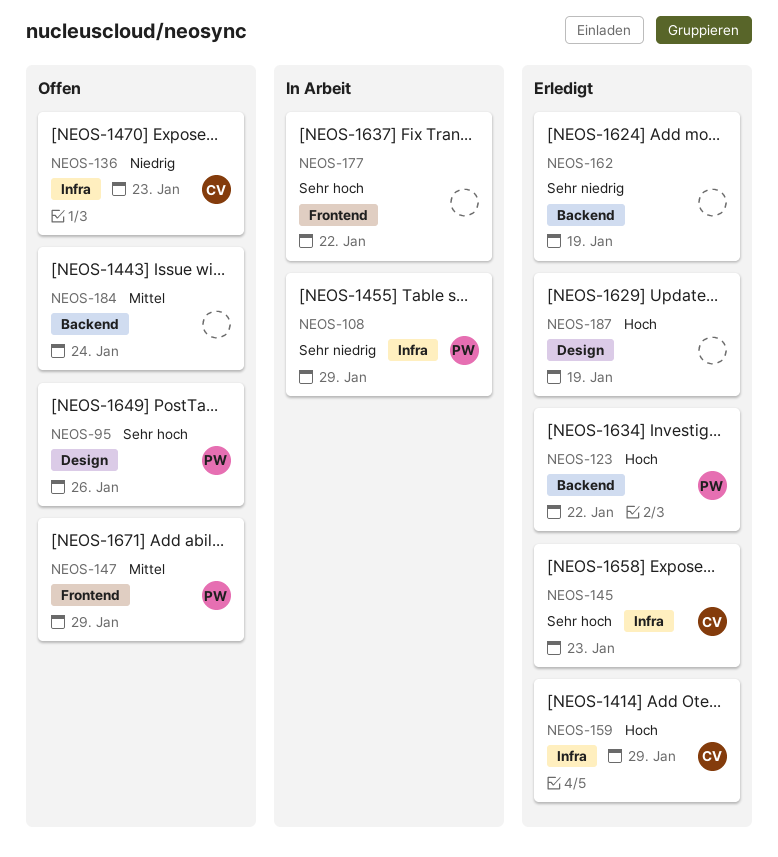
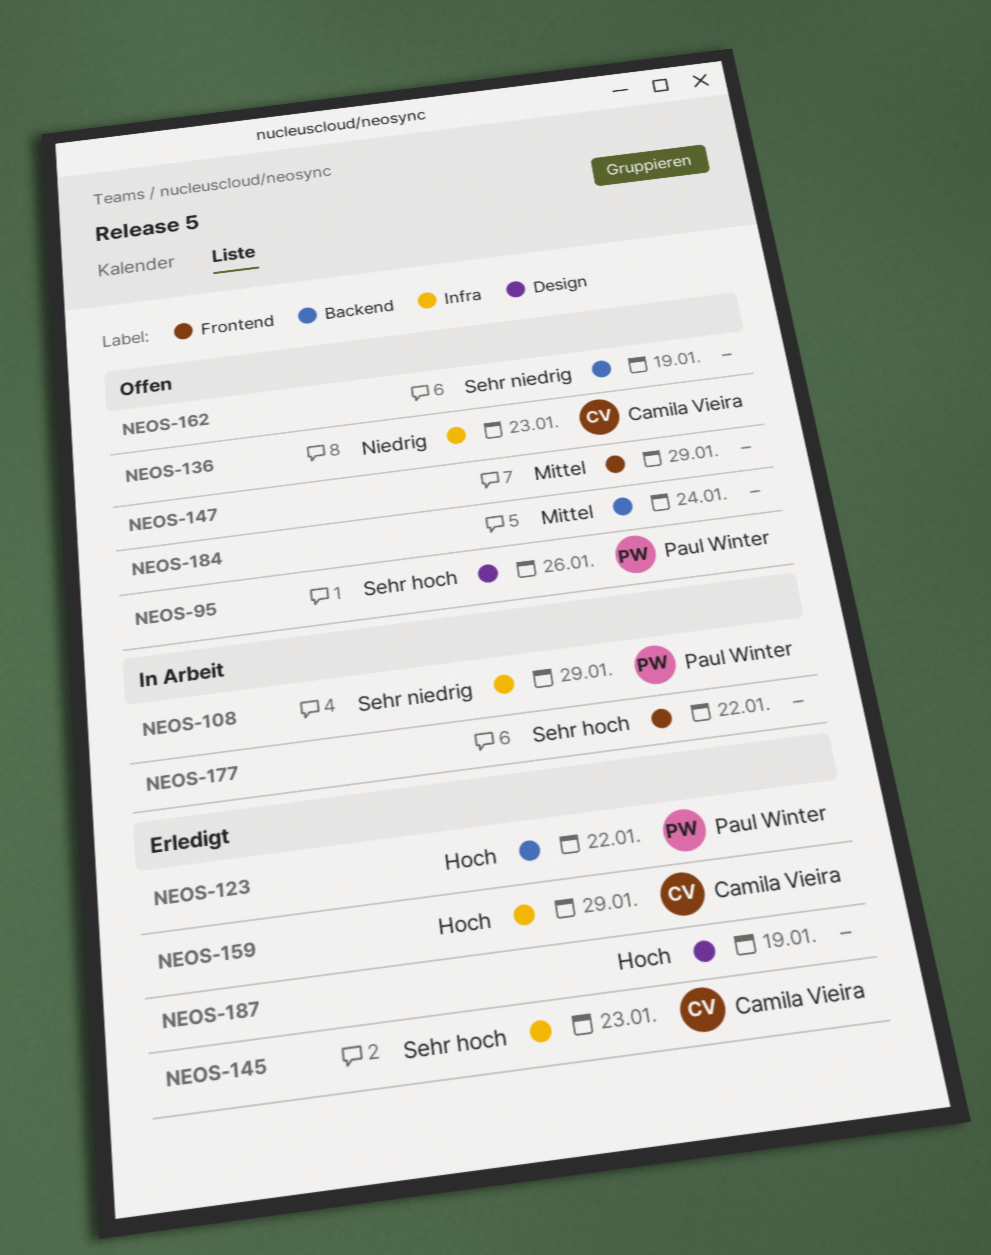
NEOS-147, owner: Paul Winter -> none
NEOS-162, status: Erledigt -> Offen

